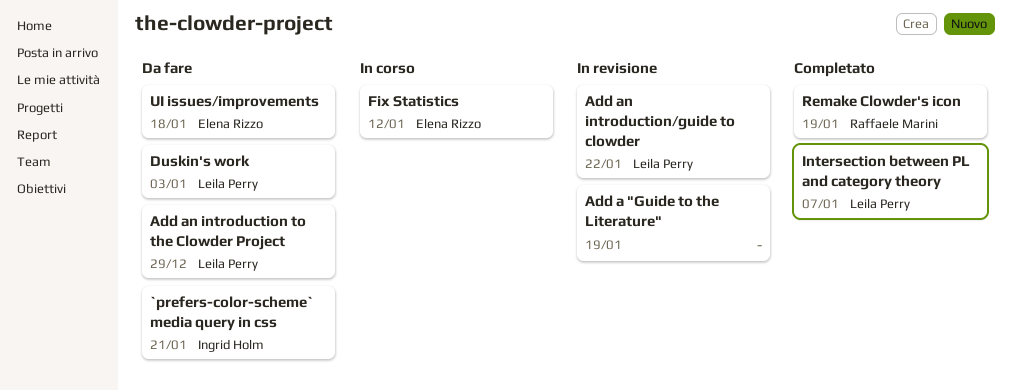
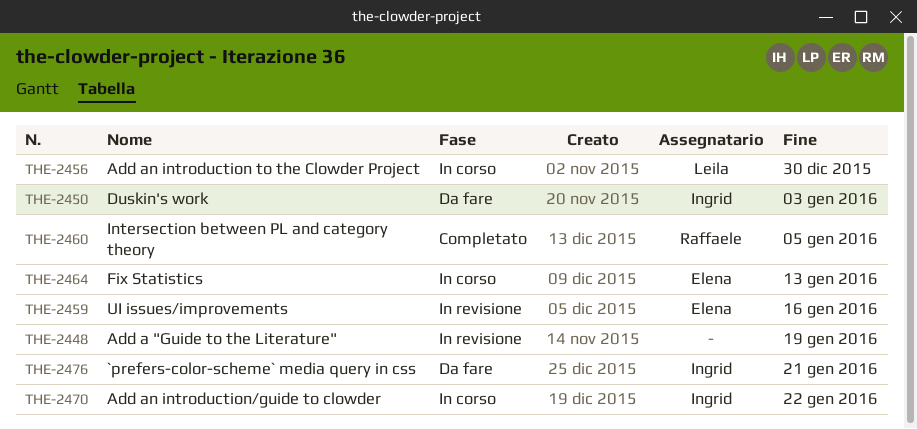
Add an introduction to the Clowder Project, status: Da fare -> In corso
Add an introduction to the Clowder Project, due: Dec 29 -> Dec 30
Add an introduction/guide to clowder, status: In revisione -> In corso
Add an introduction/guide to clowder, owner: Leila Perry -> Ingrid Holm
Duskin's work, owner: Leila Perry -> Ingrid Holm
Fix Statistics, due: Jan 12 -> Jan 13
Intersection between PL and category theory, owner: Leila Perry -> Raffaele Marini
Intersection between PL and category theory, due: Jan 7 -> Jan 5
Remake Clowder's icon: present -> none
UI issues/improvements, status: Da fare -> In revisione
UI issues/improvements, due: Jan 18 -> Jan 16

